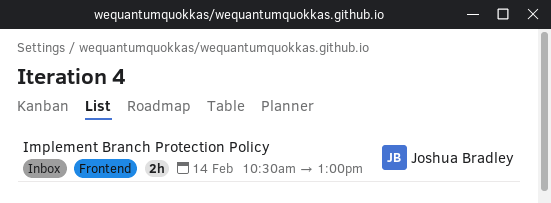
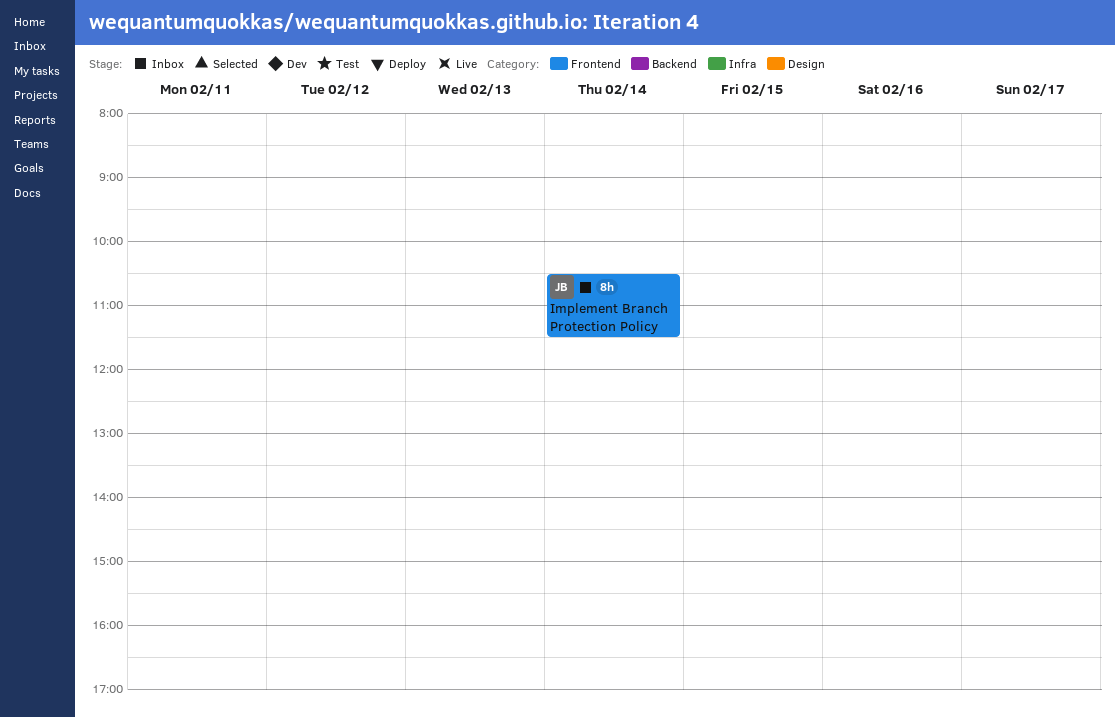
Implement Branch Protection Policy, estimate: 2h -> 8h
Implement Branch Protection Policy, ends: 13:00 -> 11:30

